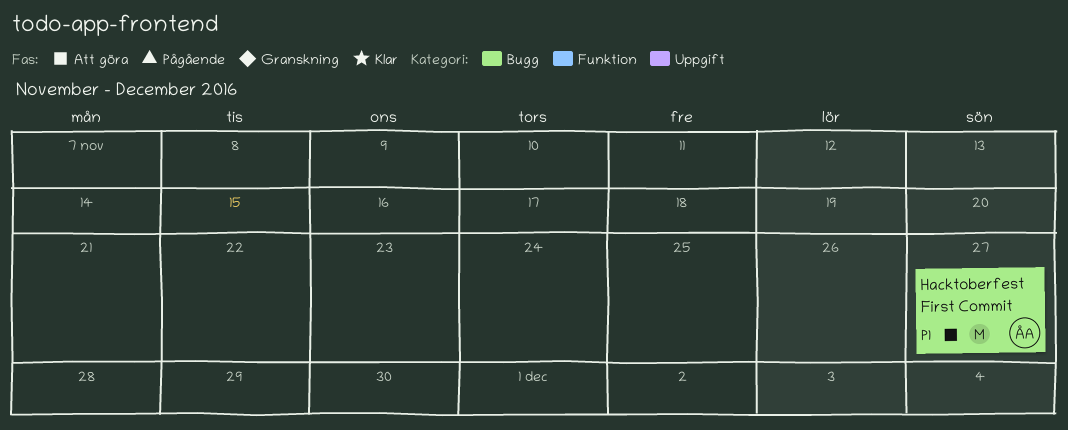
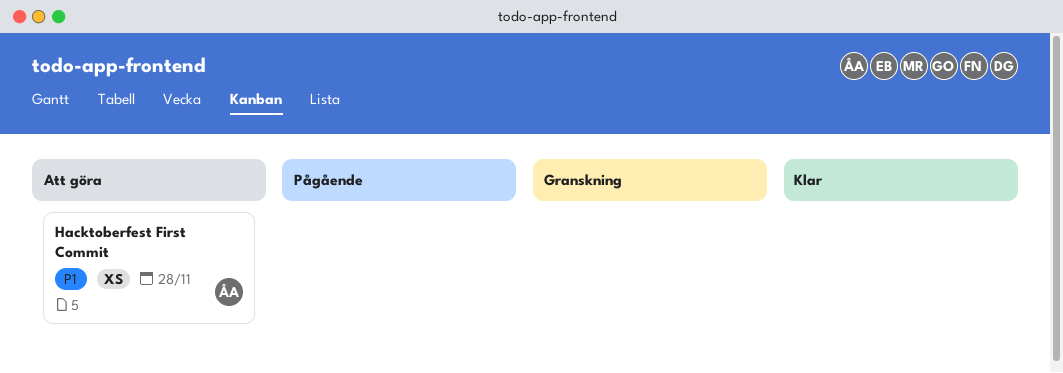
Hacktoberfest First Commit, estimate: M -> XS
Hacktoberfest First Commit, due: Nov 27 -> Nov 28

